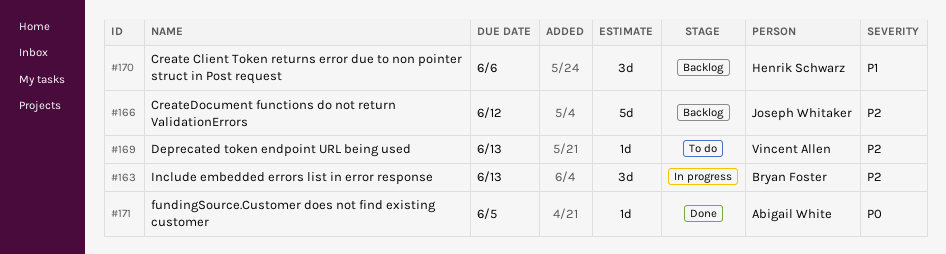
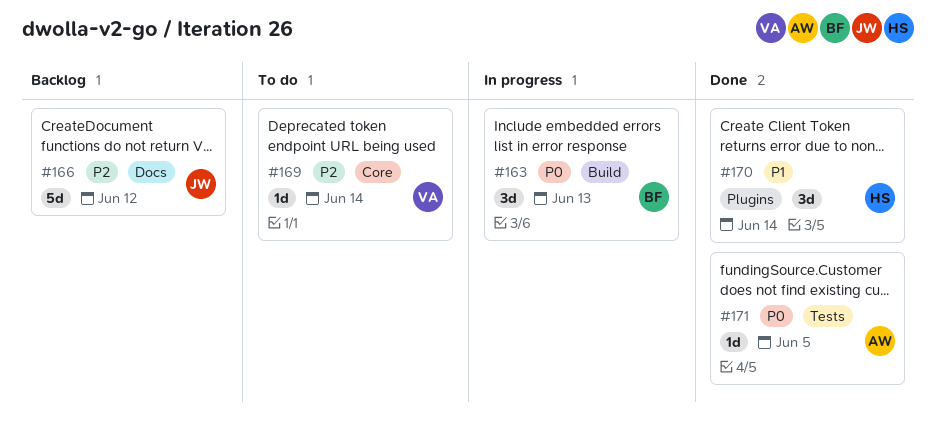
#163, priority: P2 -> P0
#169, due: Jun 13 -> Jun 14
#170, status: Backlog -> Done
#170, due: Jun 6 -> Jun 14

